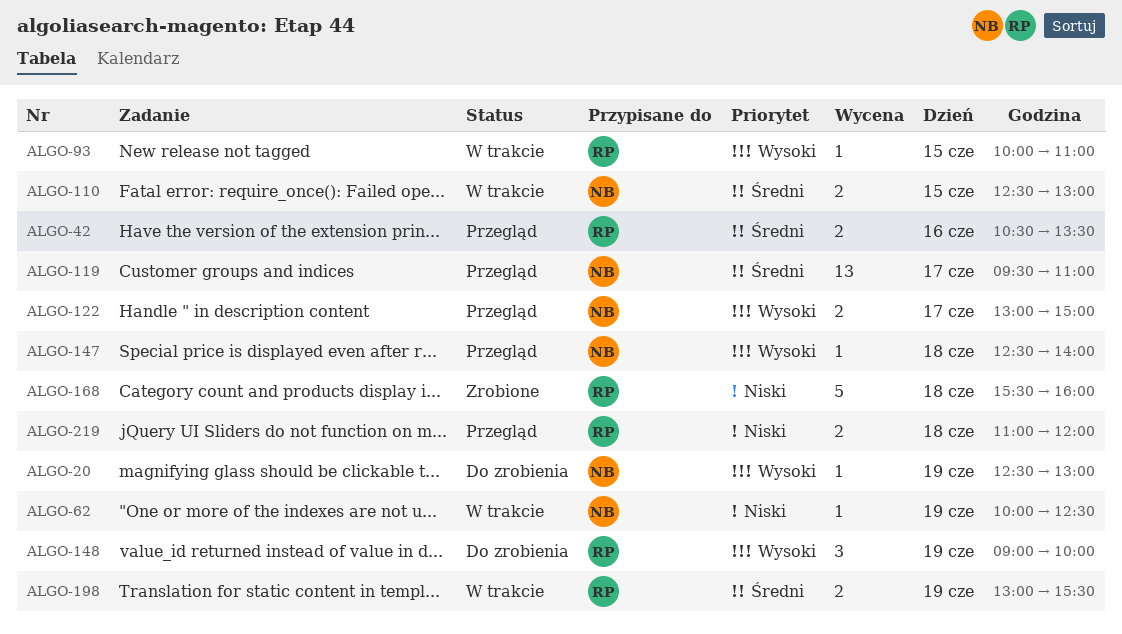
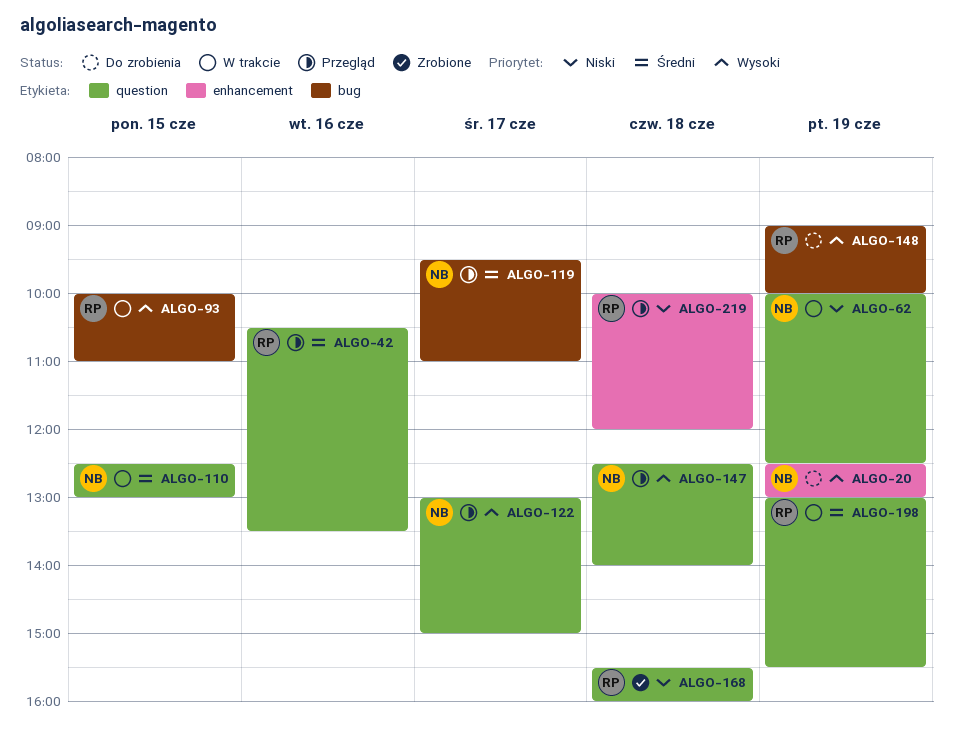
ALGO-219, begins: 11:00 -> 10:00

